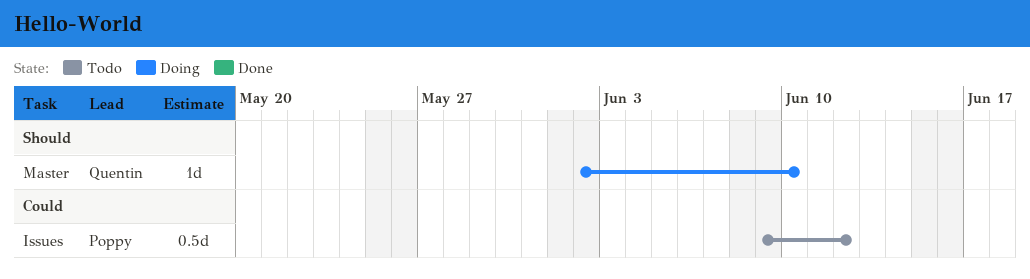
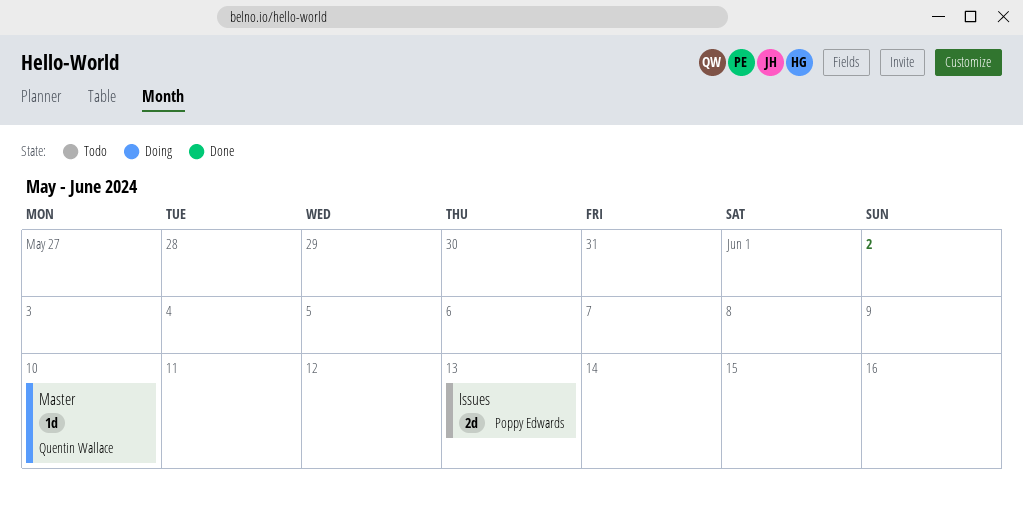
Issues, estimate: 0.5d -> 2d
Issues, due: Jun 12 -> Jun 13

